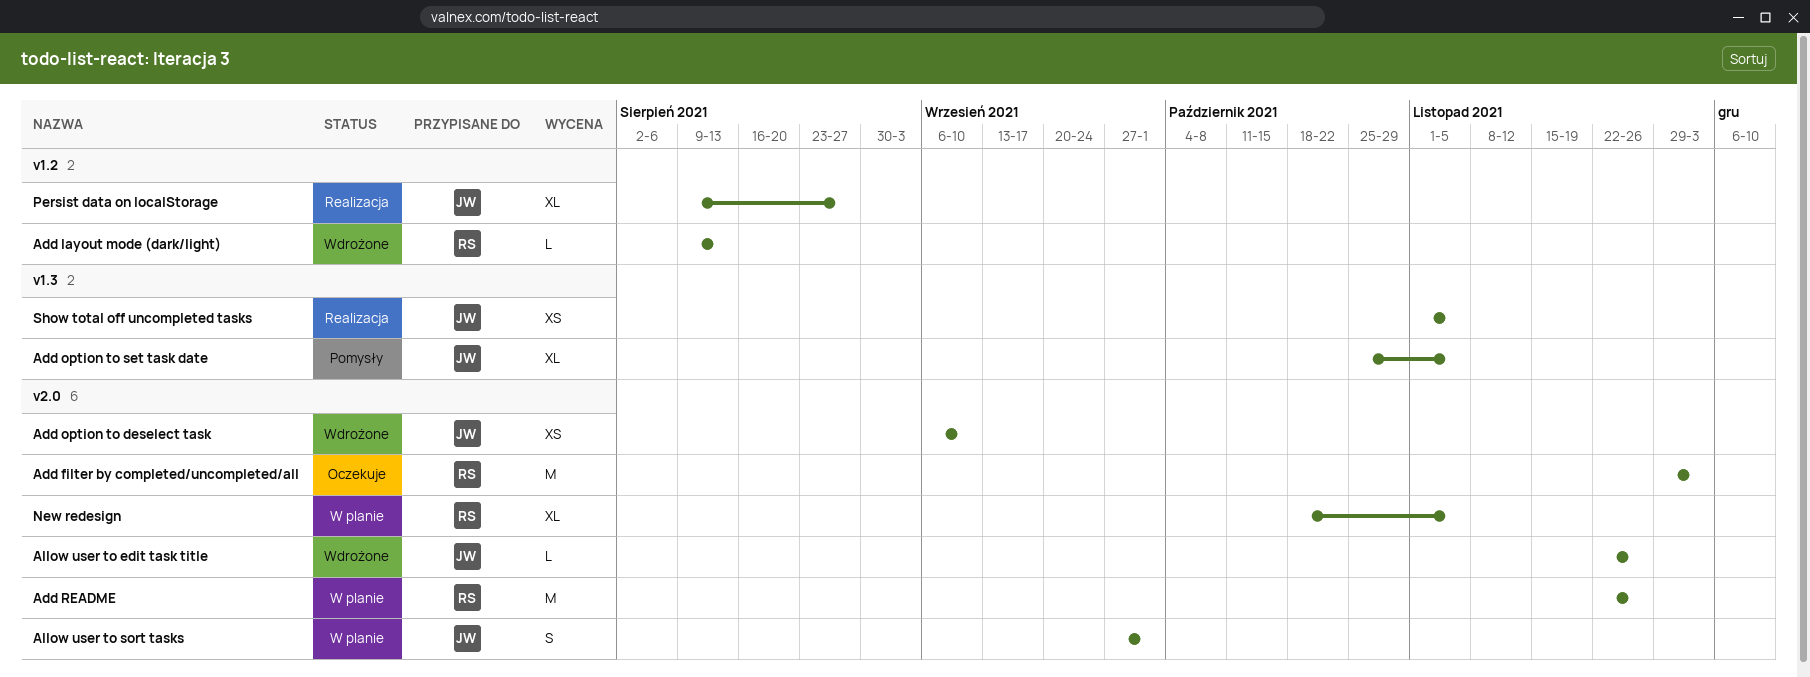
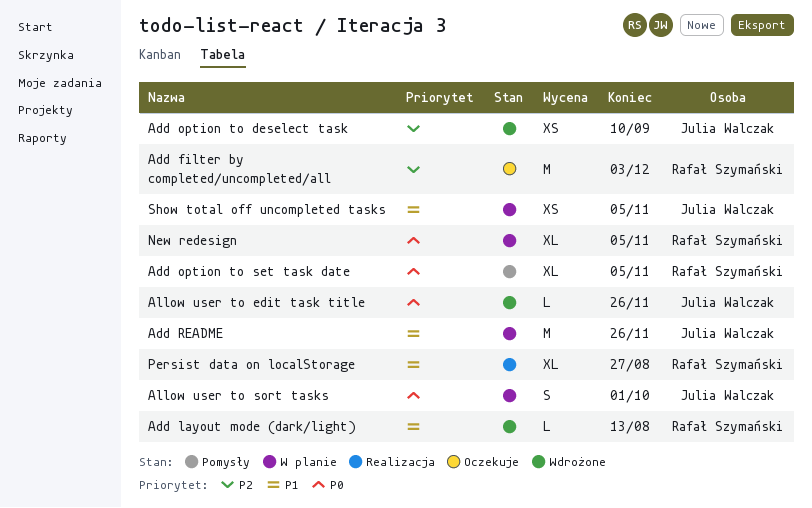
Add option to set task date, owner: Julia Walczak -> Rafał Szymański
Add README, owner: Rafał Szymański -> Julia Walczak
Persist data on localStorage, owner: Julia Walczak -> Rafał Szymański
Show total off uncompleted tasks, status: Realizacja -> W planie

